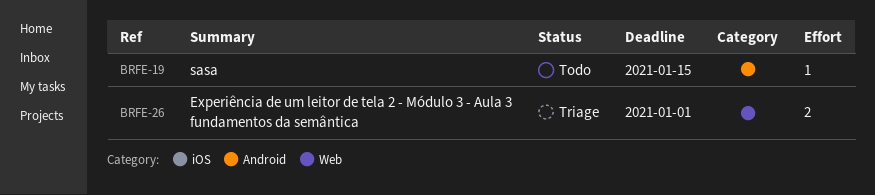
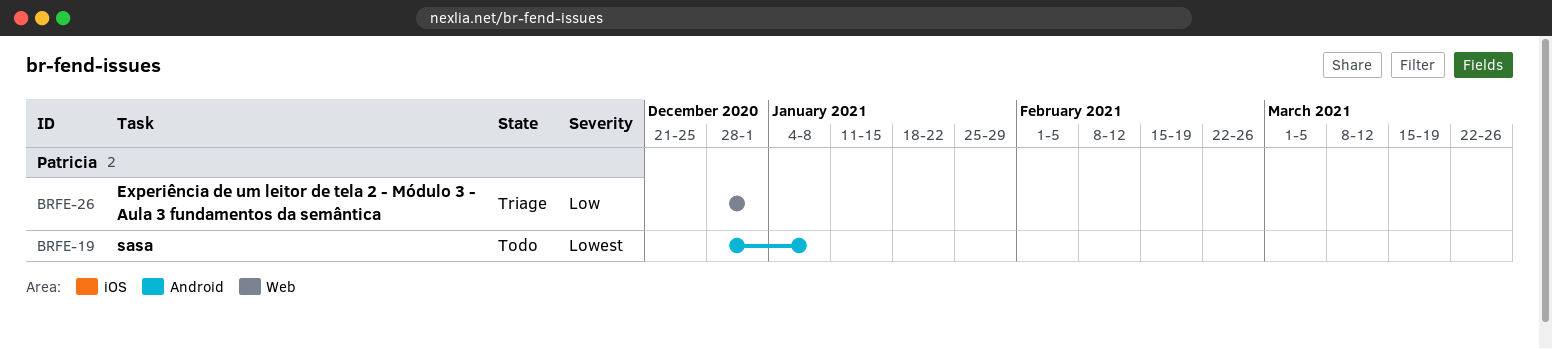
BRFE-19, due: Jan 15 -> Jan 8

